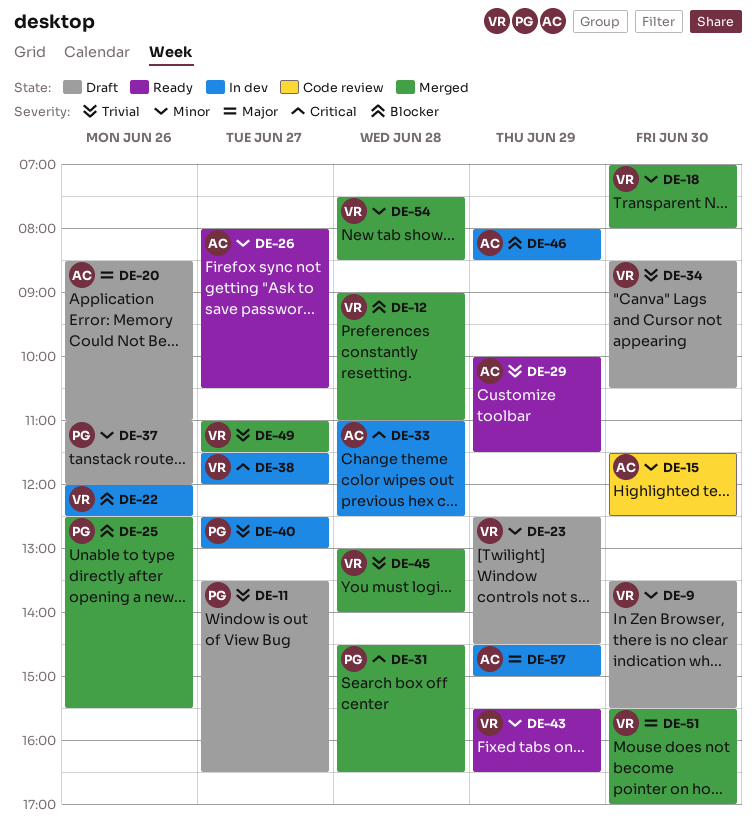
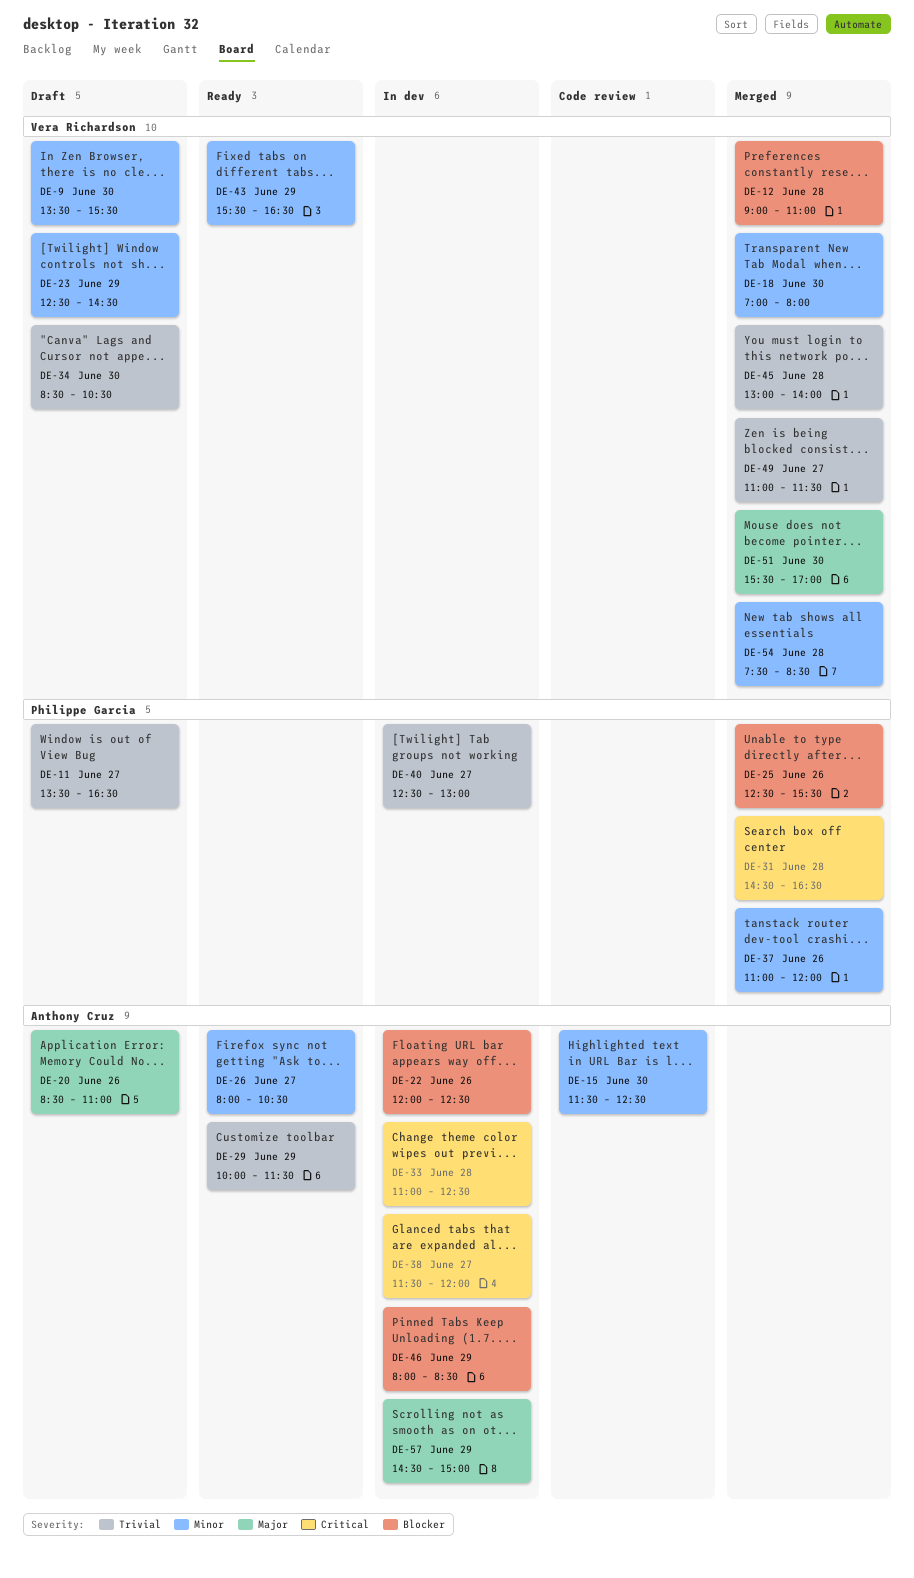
DE-22, owner: Vera Richardson -> Anthony Cruz
DE-37, status: Draft -> Merged
DE-38, owner: Vera Richardson -> Anthony Cruz

